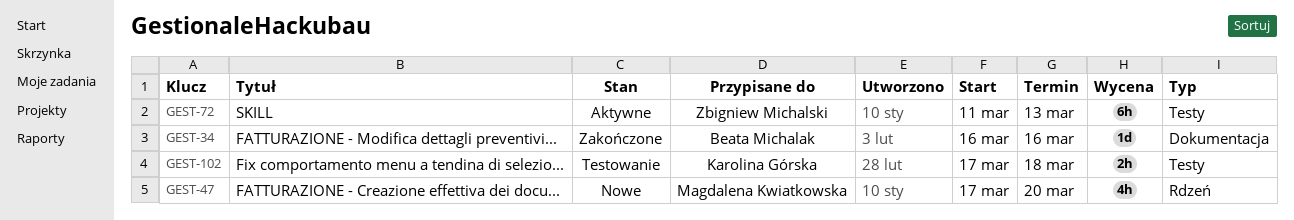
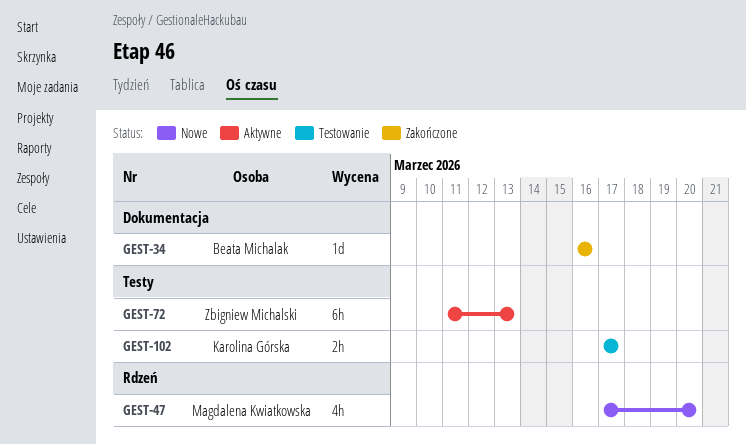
GEST-102, due: Mar 18 -> Mar 17

